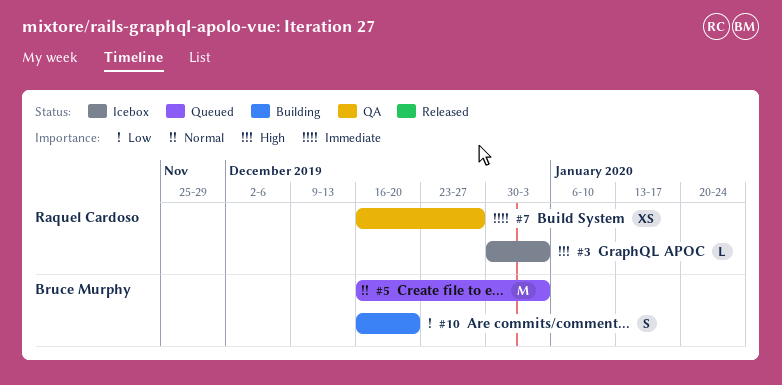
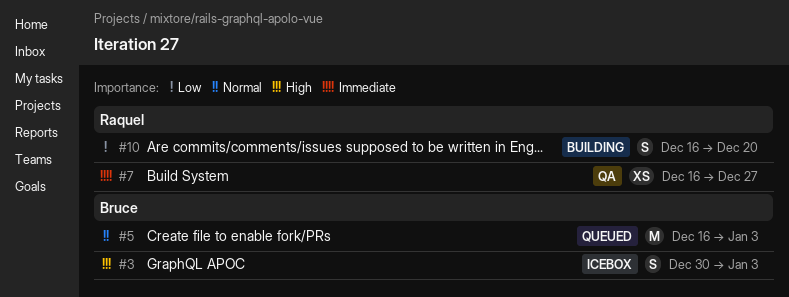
#3, owner: Raquel Cardoso -> Bruce Murphy
#3, estimate: L -> S
#10, owner: Bruce Murphy -> Raquel Cardoso

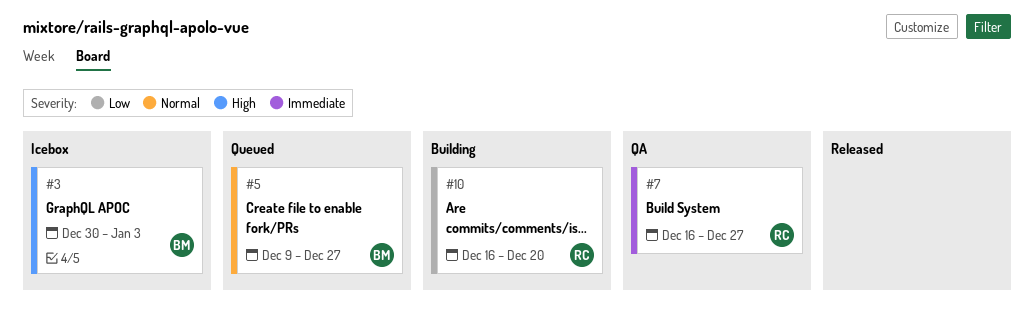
#5, start: Dec 16 -> Dec 9
#5, due: Jan 3 -> Dec 27

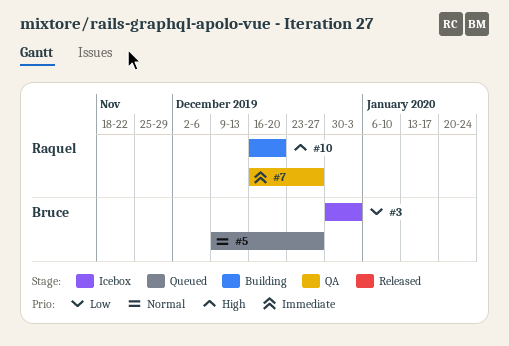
#3, priority: High -> Low
#10, priority: Low -> High

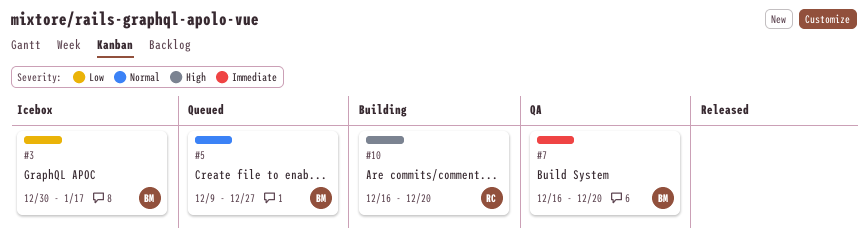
#3, due: Jan 3 -> Jan 17
#7, owner: Raquel -> Bruce
#7, due: Dec 27 -> Dec 20

